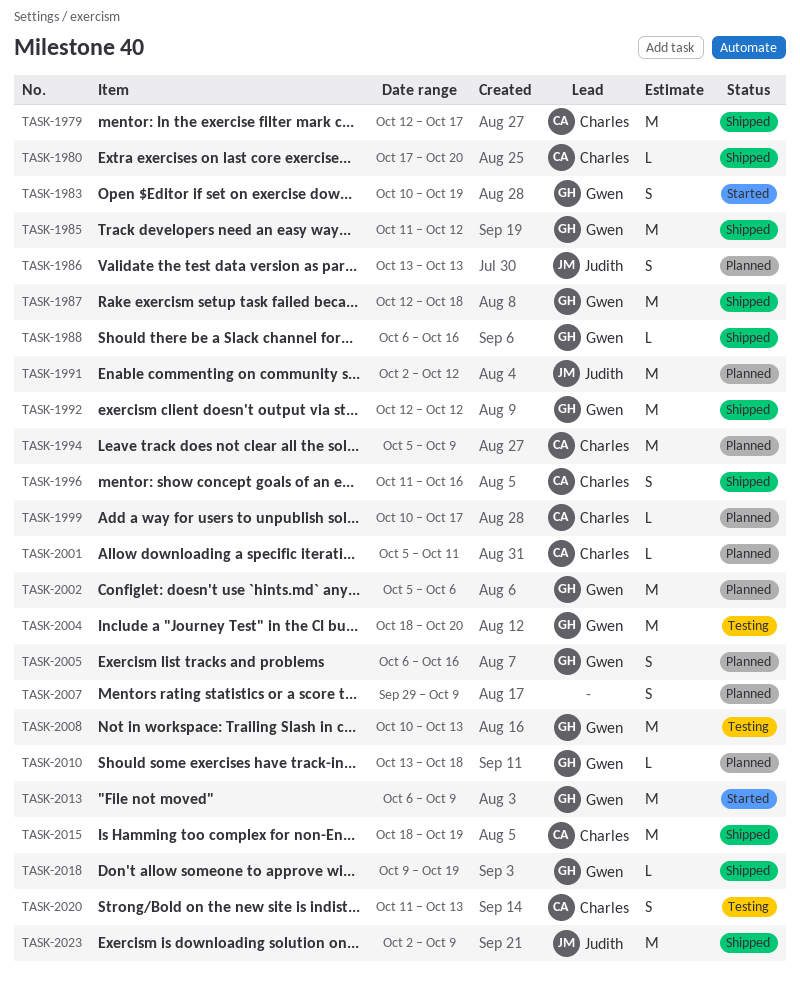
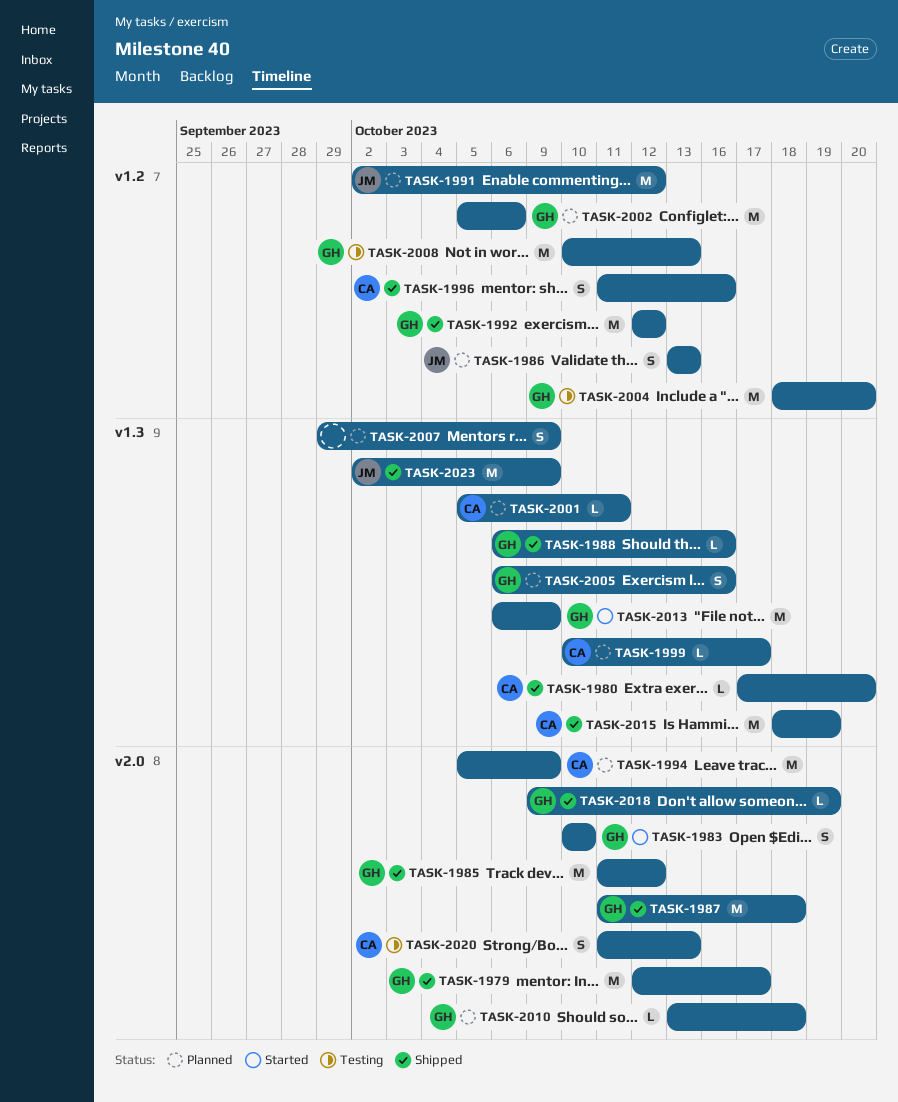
TASK-1979, owner: Charles -> Gwen
TASK-1983, due: Oct 19 -> Oct 10
TASK-1987, start: Oct 12 -> Oct 11

